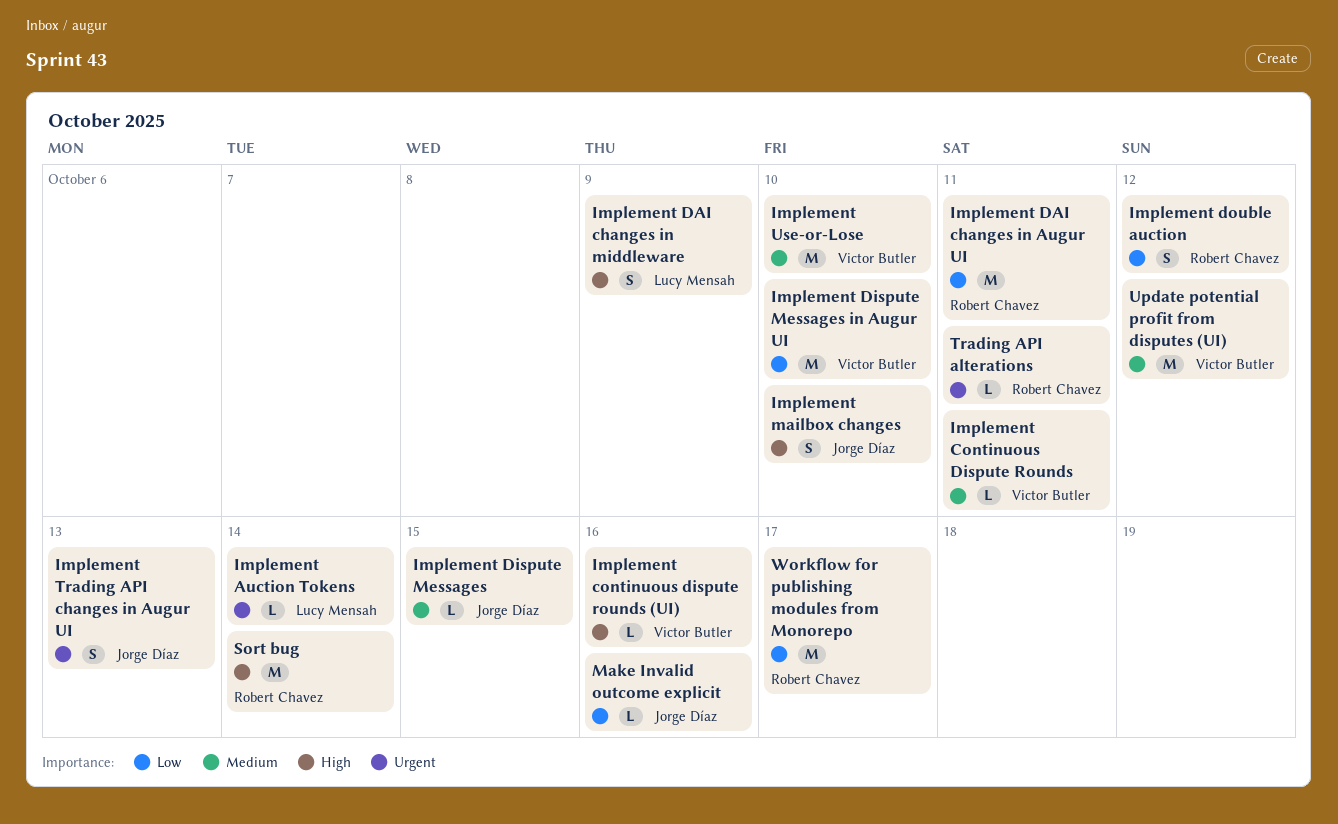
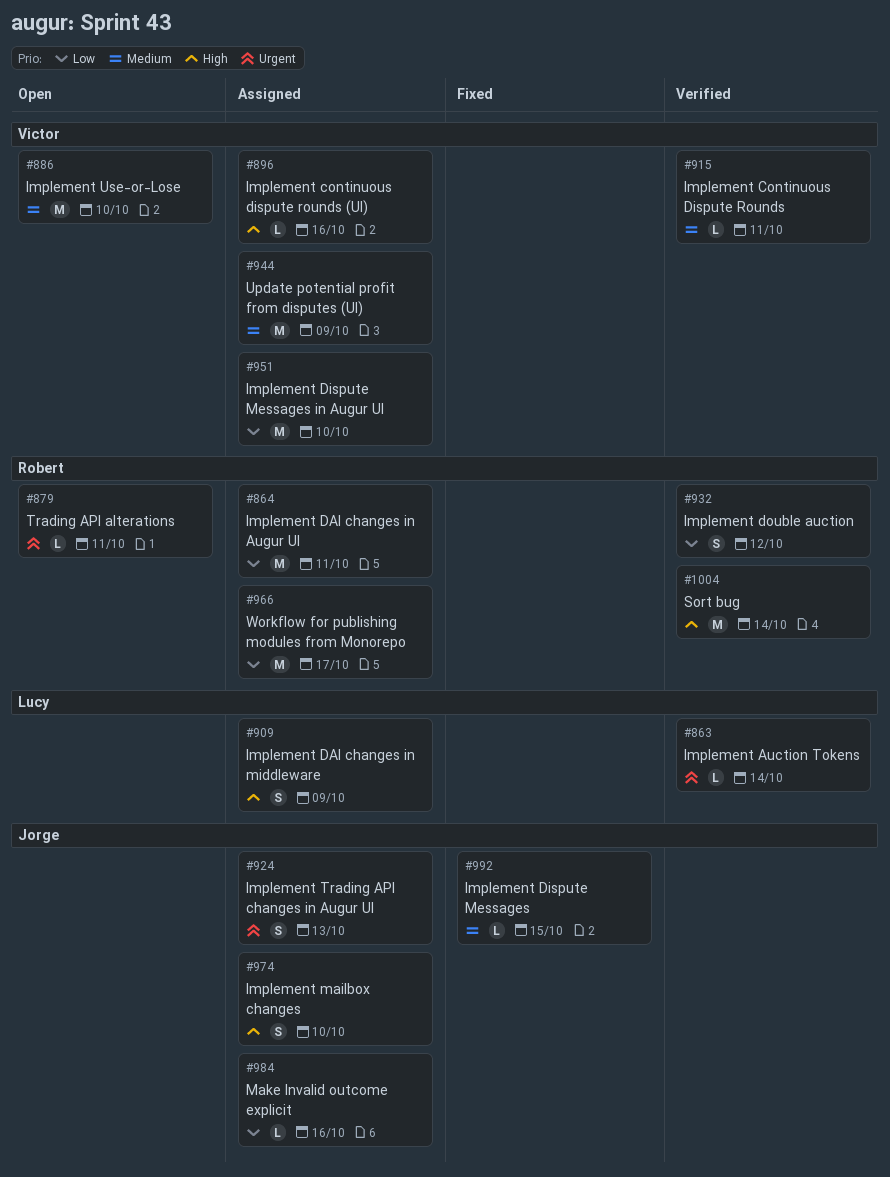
Update potential profit from disputes (UI), due: Oct 12 -> Oct 9

